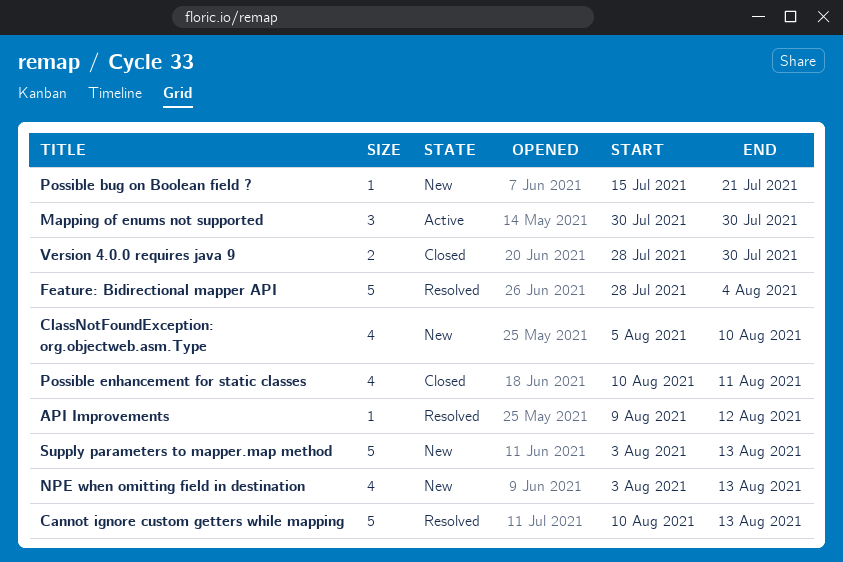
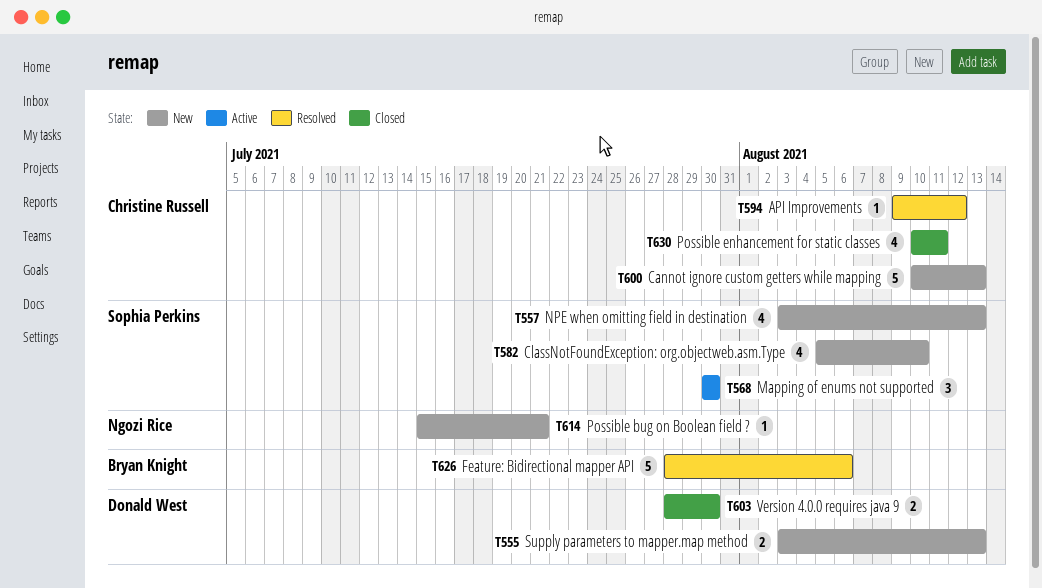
Cannot ignore custom getters while mapping, status: Resolved -> New
Feature: Bidirectional mapper API, due: Aug 4 -> Aug 6
Supply parameters to mapper.map method, estimate: 5 -> 2

